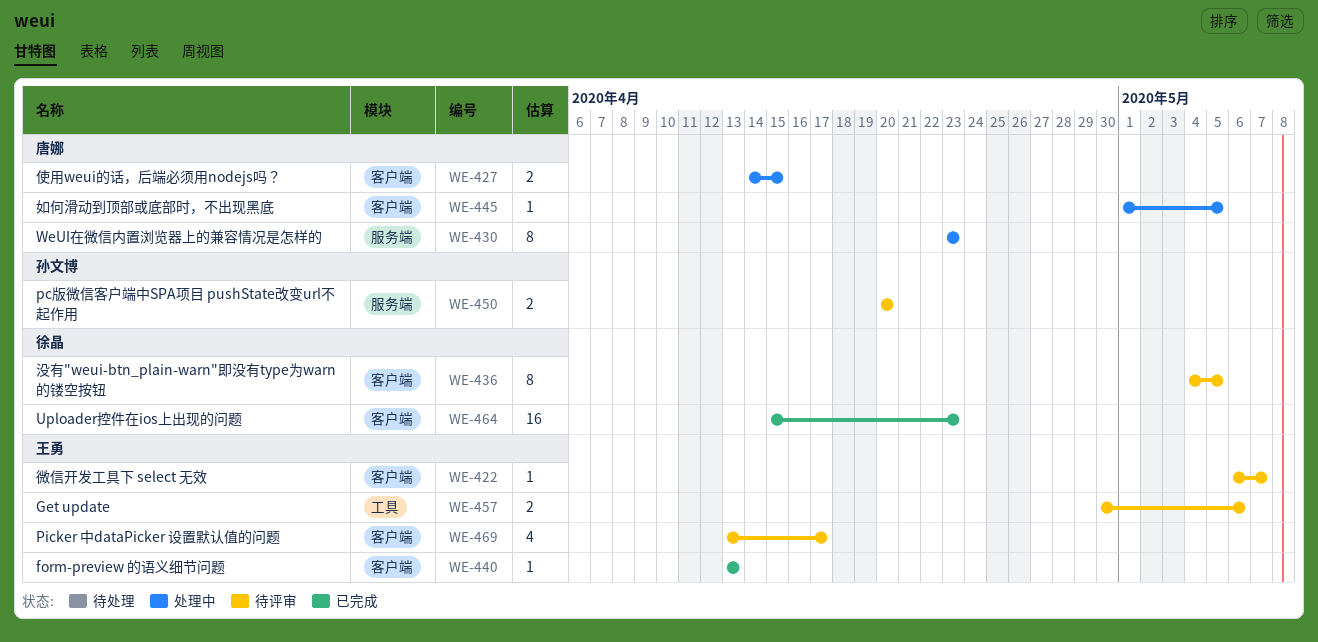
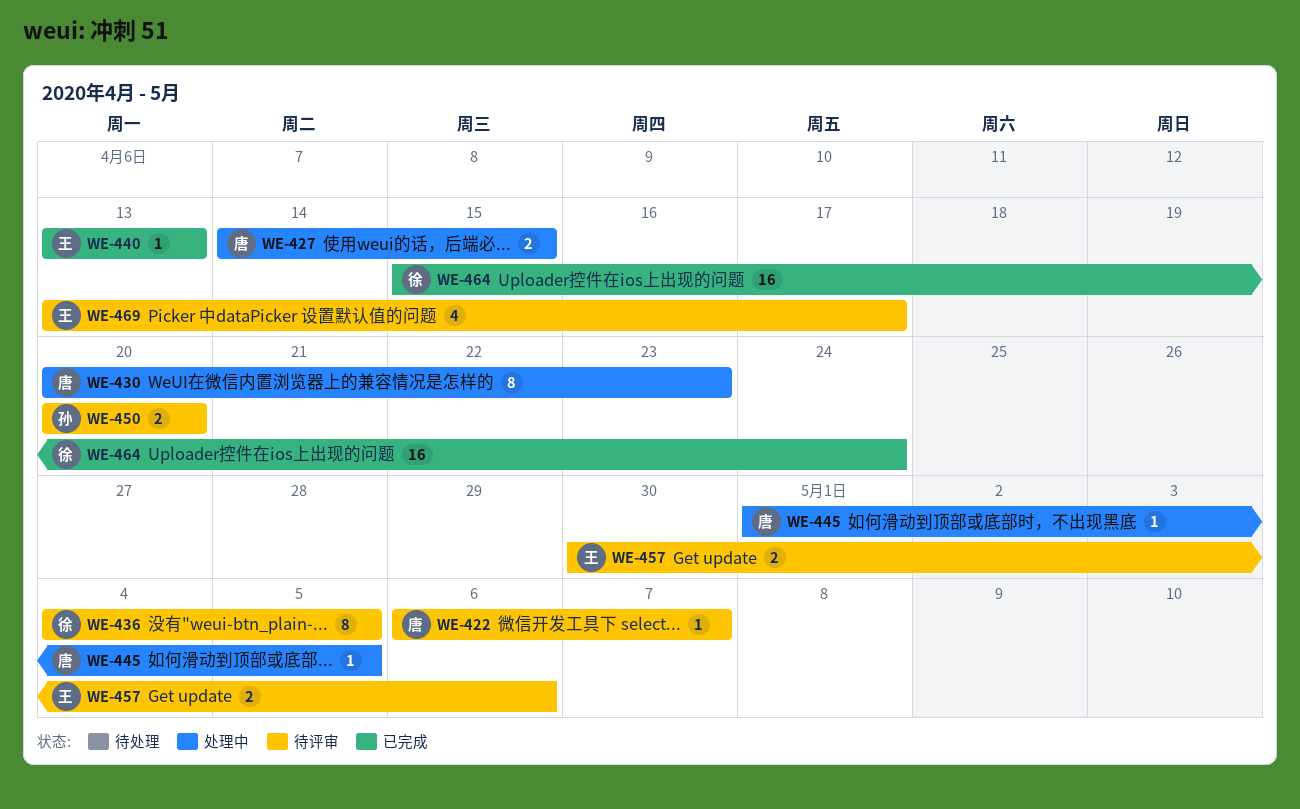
WE-422, owner: 王勇 -> 唐娜
WE-430, start: Apr 23 -> Apr 20
WE-464, due: Apr 23 -> Apr 24

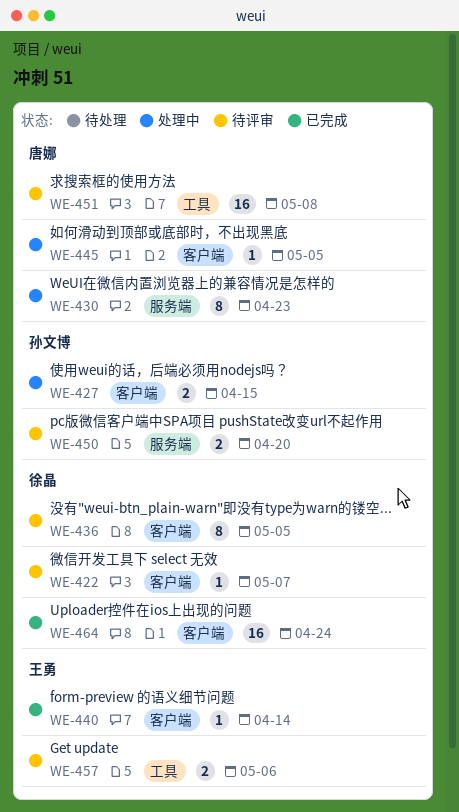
WE-422, owner: 唐娜 -> 徐晶
WE-427, owner: 唐娜 -> 孙文博
WE-440, due: Apr 13 -> Apr 14
WE-451: none -> present
WE-469: present -> none

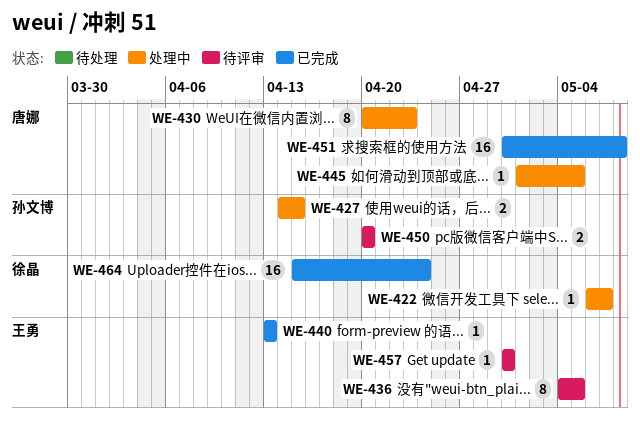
WE-422, status: 待评审 -> 处理中
WE-436, owner: 徐晶 -> 王勇
WE-440, due: Apr 14 -> Apr 13
WE-451, status: 待评审 -> 已完成
WE-457, estimate: 2 -> 1
WE-457, due: May 6 -> Apr 30

